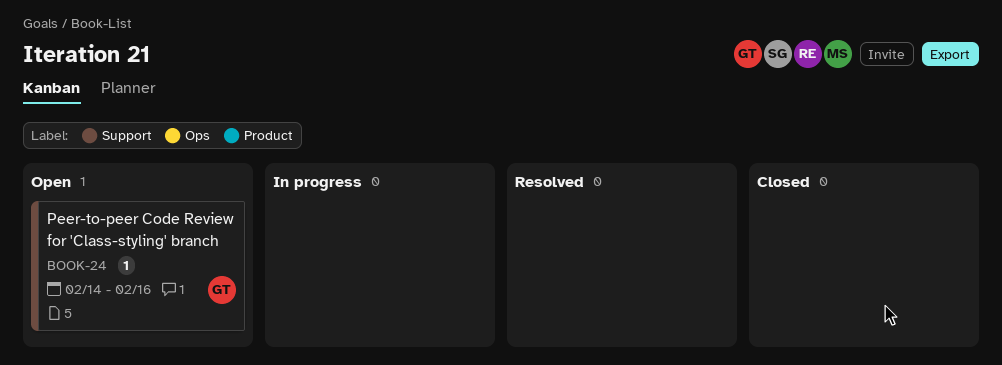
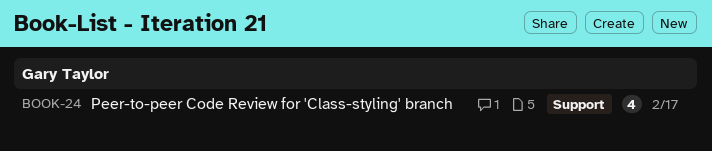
BOOK-24, estimate: 1 -> 4
BOOK-24, due: Feb 16 -> Feb 17

